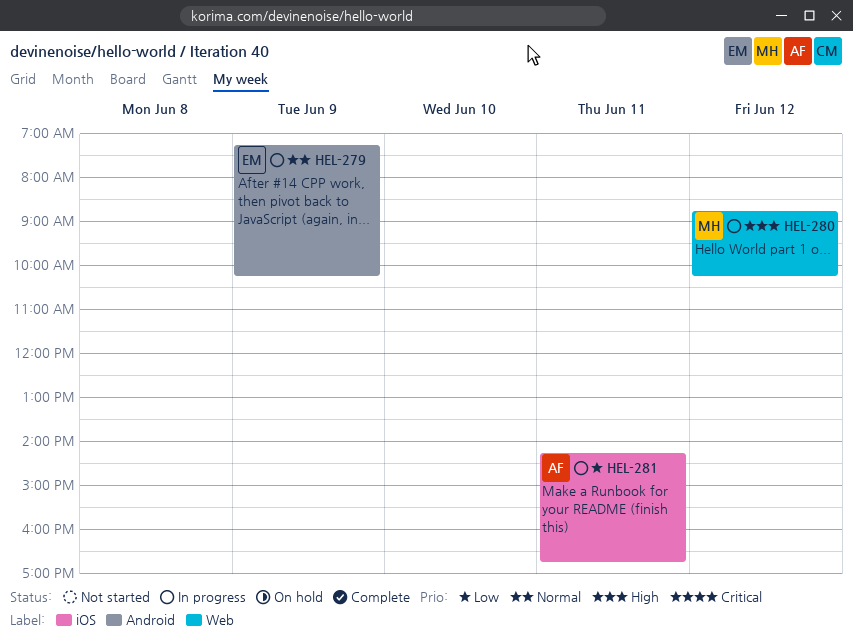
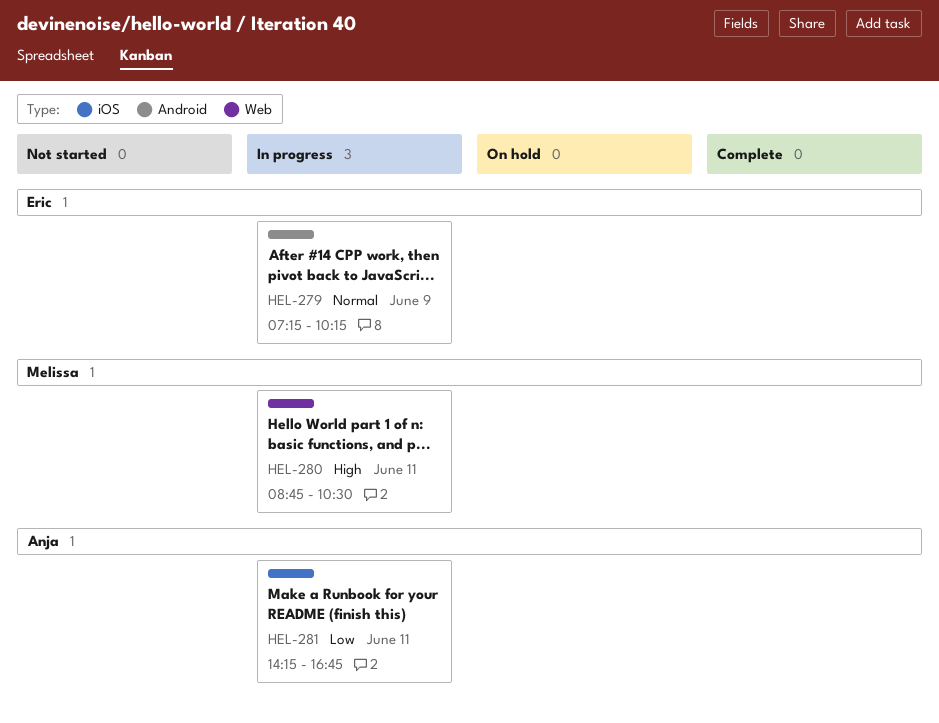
HEL-280, day: Jun 12 -> Jun 11
HEL-280, ends: 10:15 -> 10:30

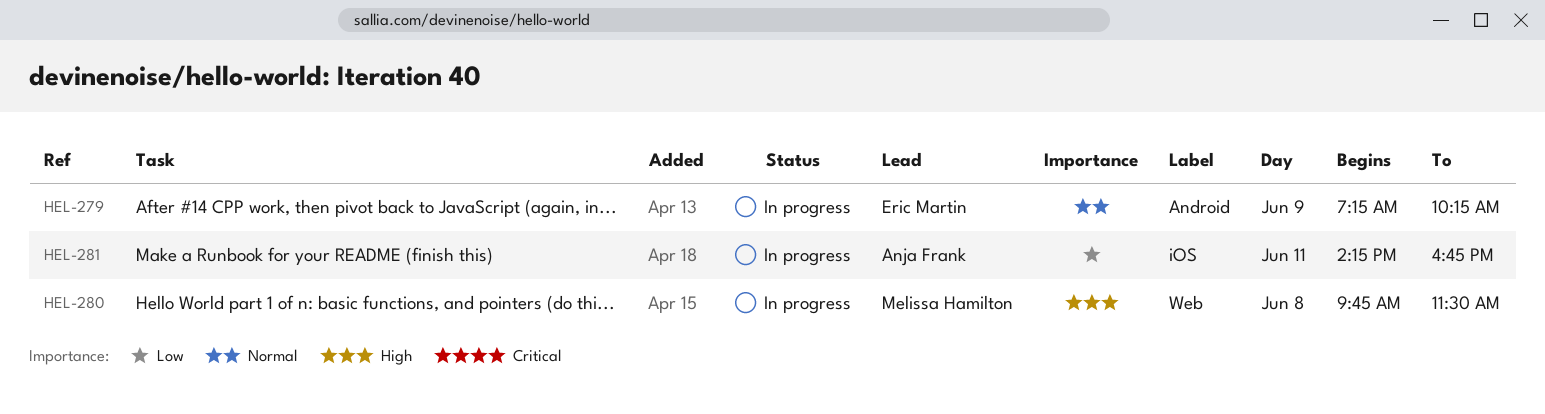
HEL-280, day: Jun 11 -> Jun 8
HEL-280, begins: 08:45 -> 09:45
HEL-280, ends: 10:30 -> 11:30

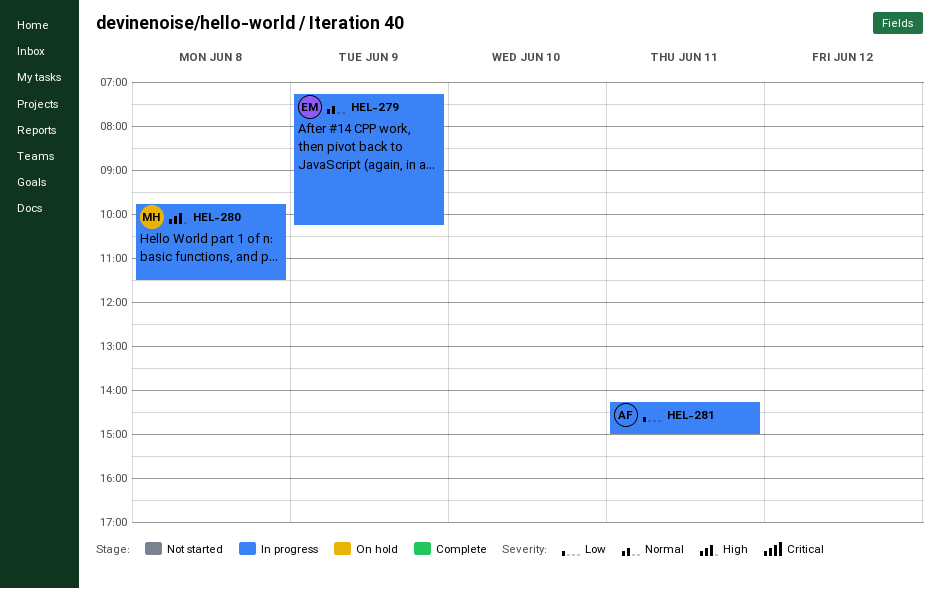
HEL-281, ends: 16:45 -> 15:00

